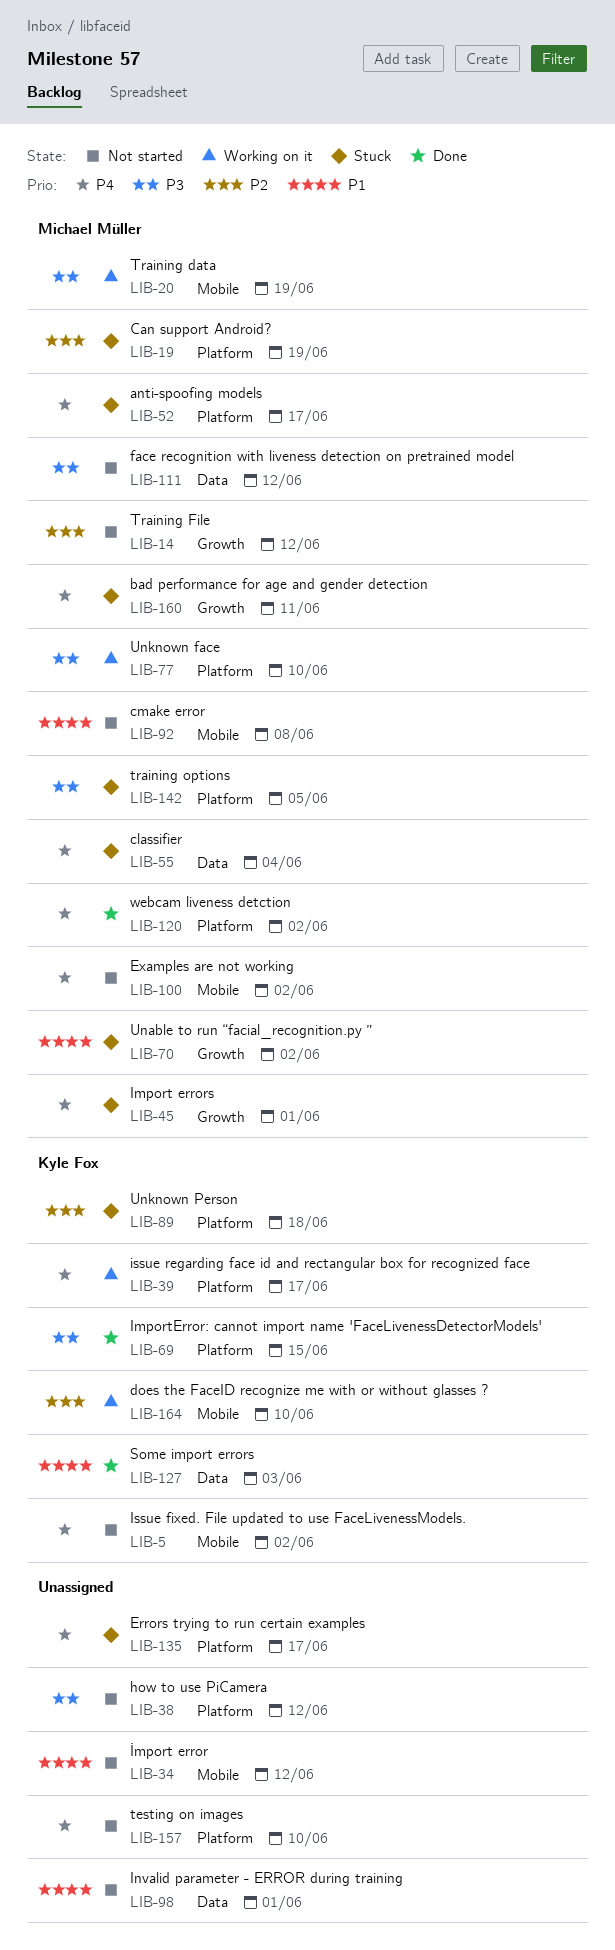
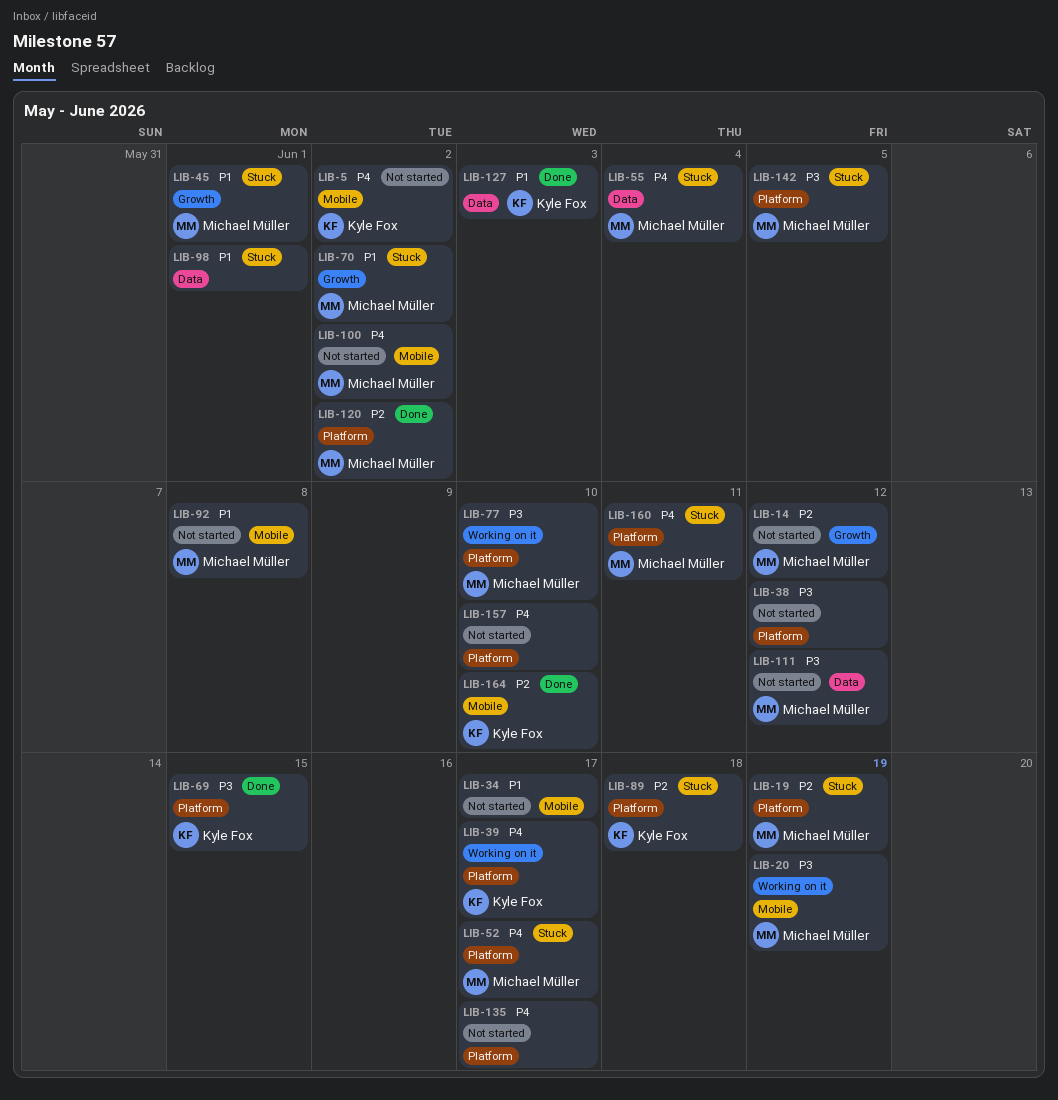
LIB-34, due: Jun 12 -> Jun 17
LIB-45, priority: P4 -> P1
LIB-98, status: Not started -> Stuck
LIB-120, priority: P4 -> P2
LIB-135, status: Stuck -> Not started
LIB-160, label: Growth -> Platform
LIB-164, status: Working on it -> Done

